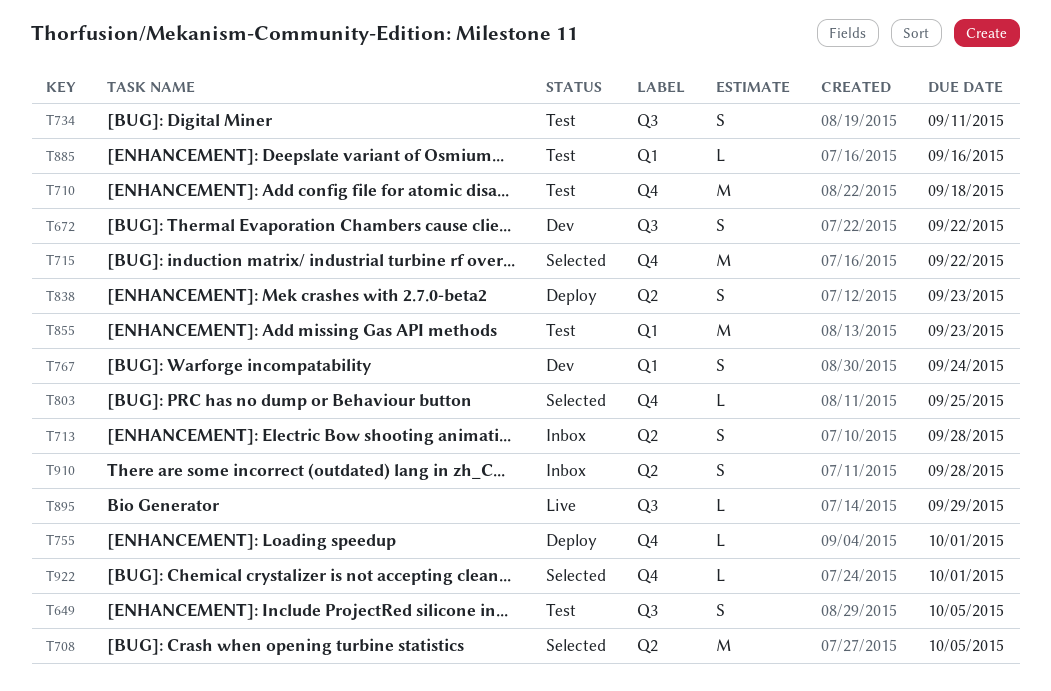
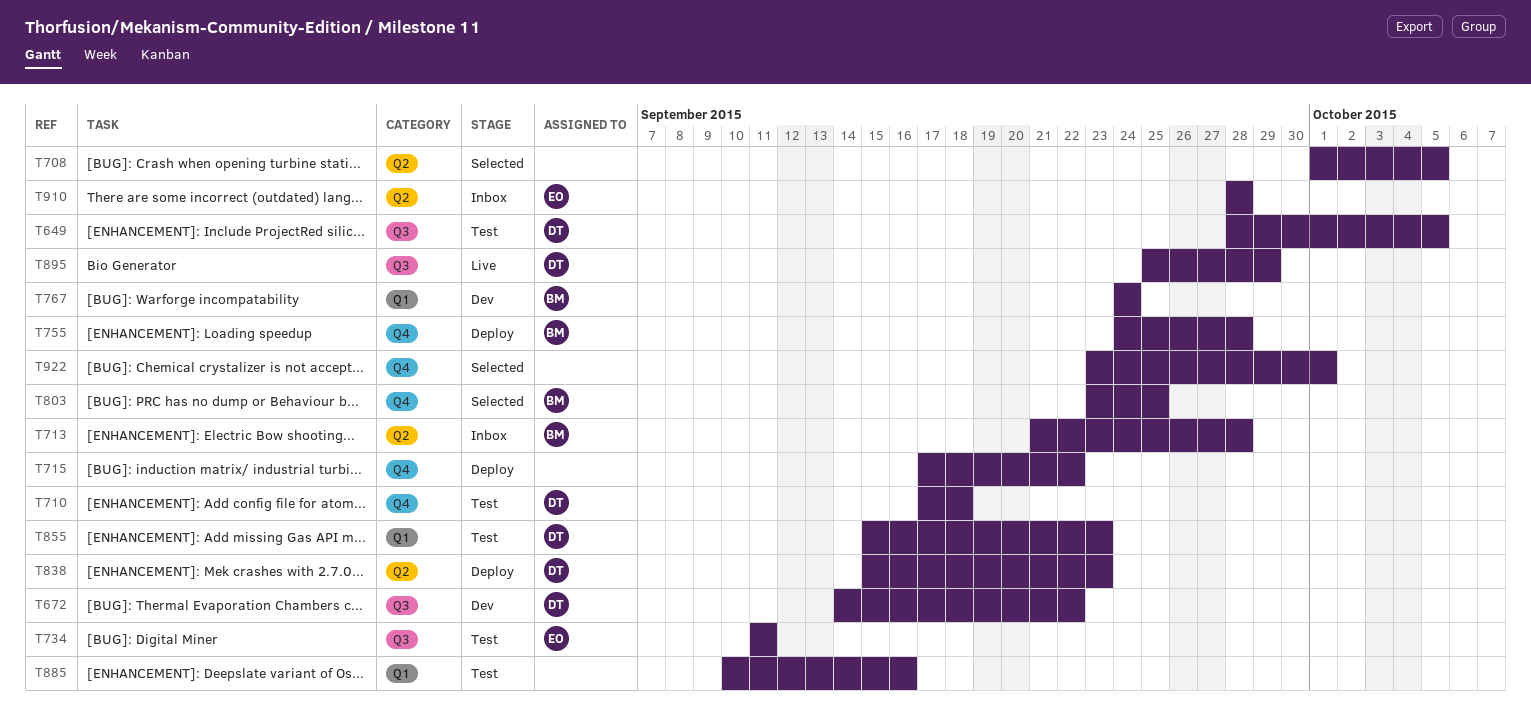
T715, status: Selected -> Deploy
T755, due: Oct 1 -> Sep 28

